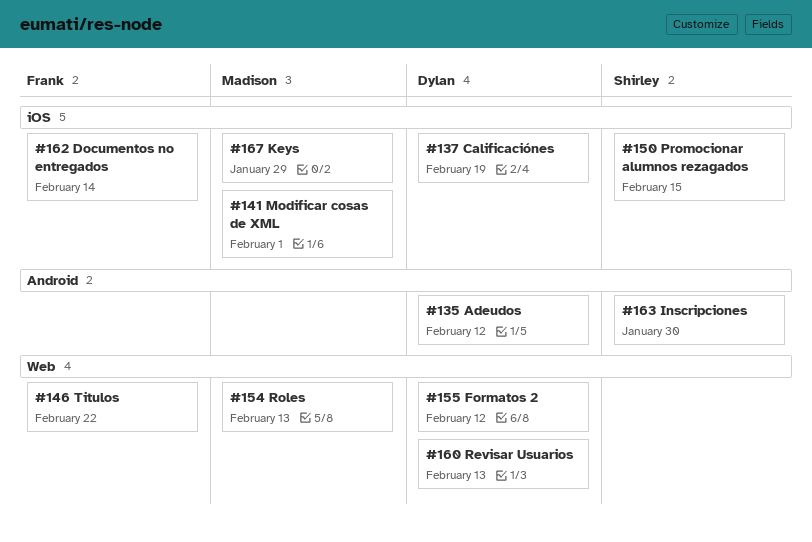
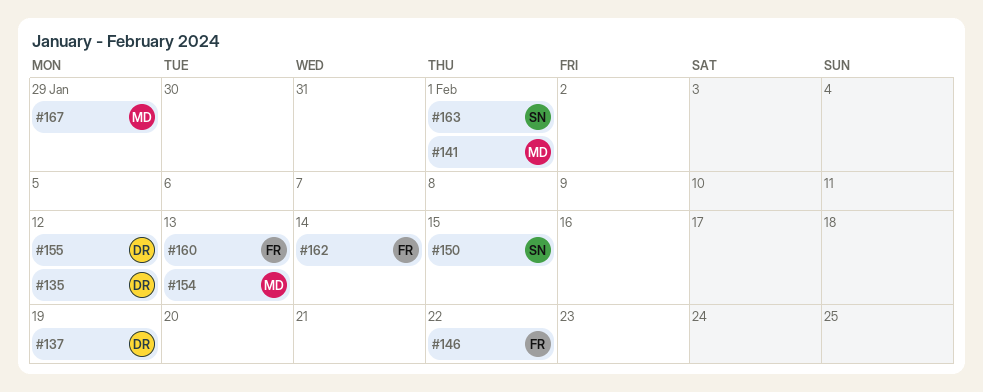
#160, owner: Dylan -> Frank
#163, due: Jan 30 -> Feb 1

